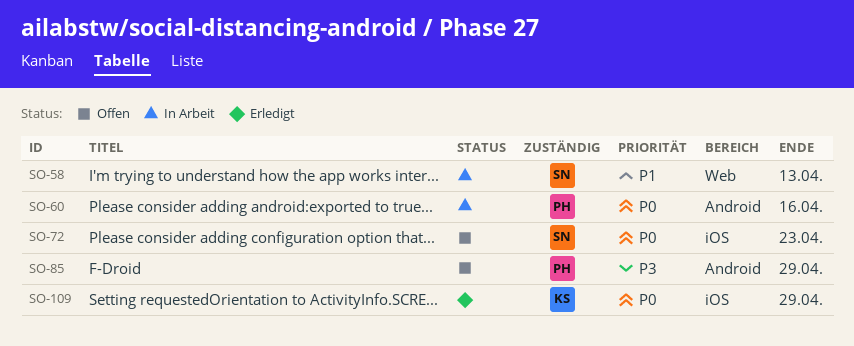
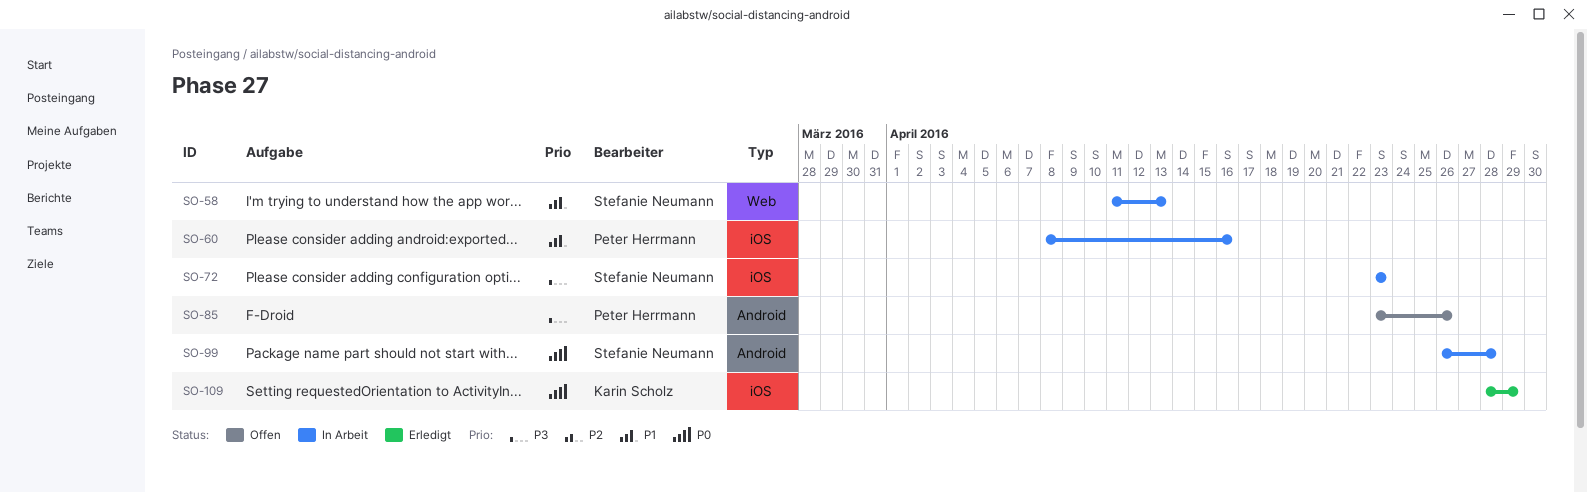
SO-60, priority: P0 -> P1
SO-60, label: Android -> iOS
SO-72, status: Offen -> In Arbeit
SO-72, priority: P0 -> P3
SO-85, due: Apr 29 -> Apr 26
SO-99: none -> present

